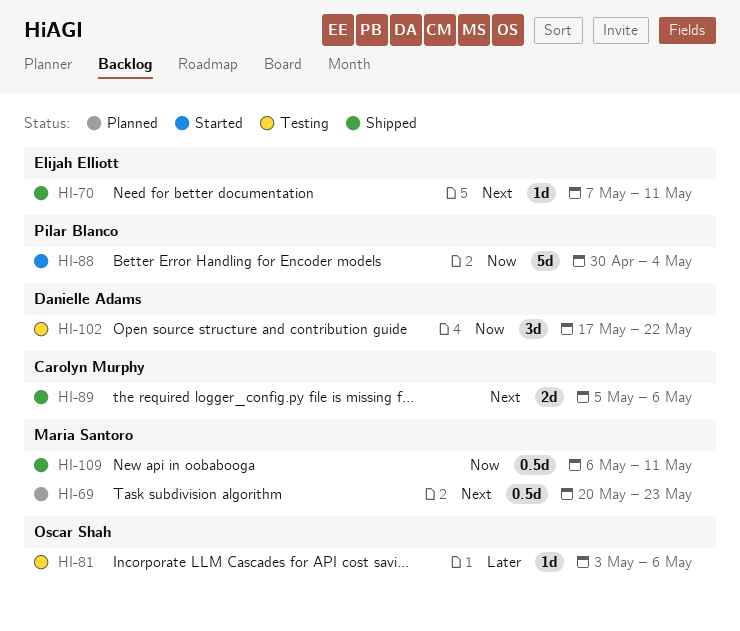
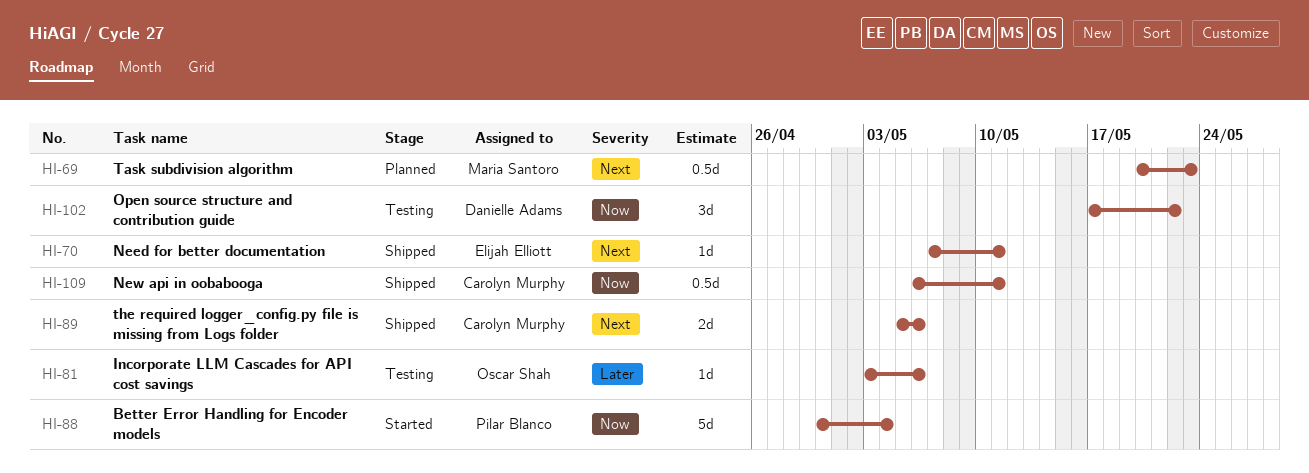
HI-109, owner: Maria Santoro -> Carolyn Murphy

